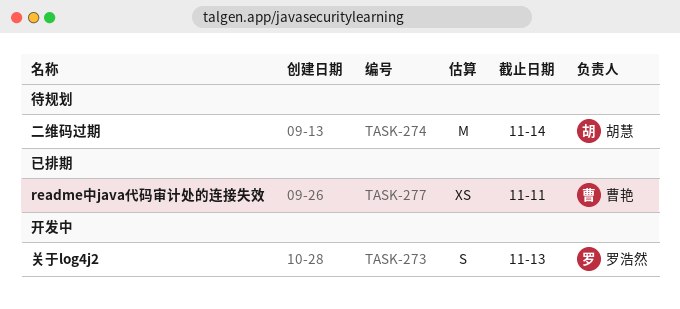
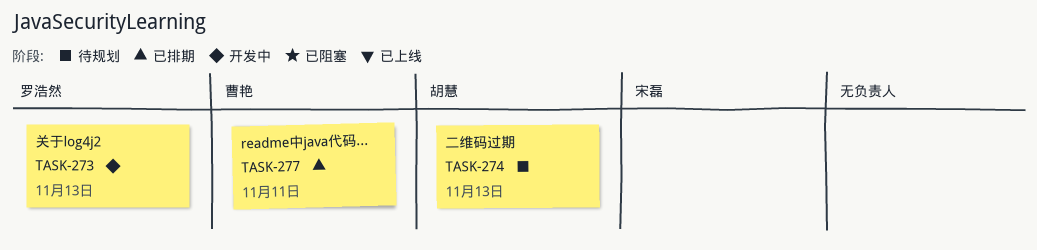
TASK-274, due: Nov 14 -> Nov 13

